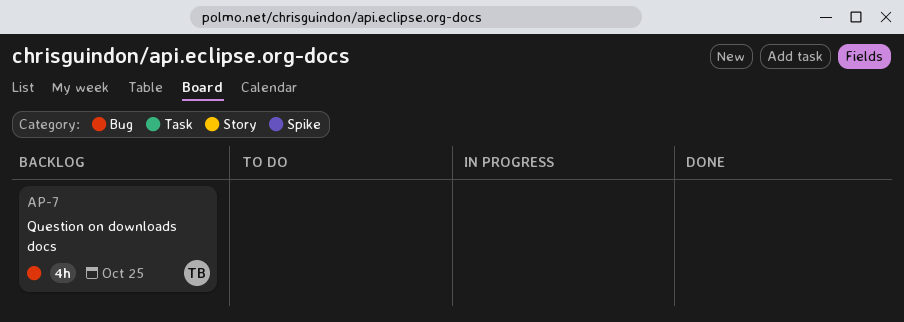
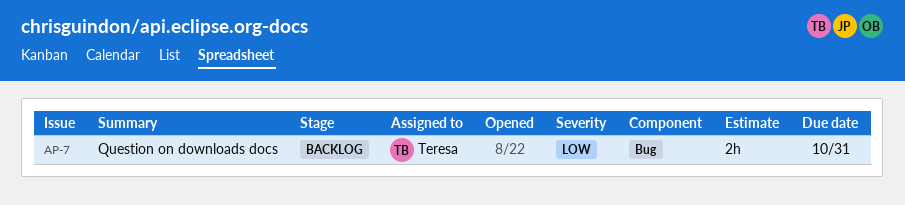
AP-7, estimate: 4h -> 2h
AP-7, due: Oct 25 -> Oct 31

